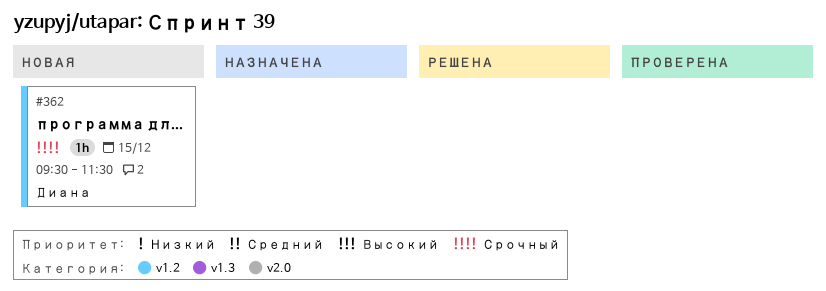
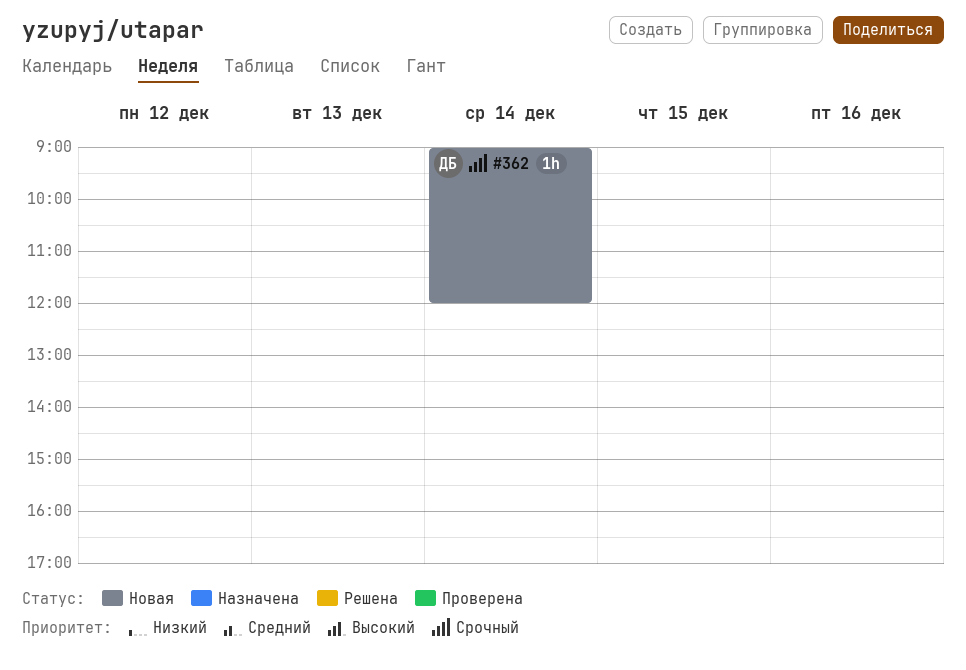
#362, day: Dec 15 -> Dec 14
#362, begins: 09:30 -> 09:00
#362, ends: 11:30 -> 12:00

